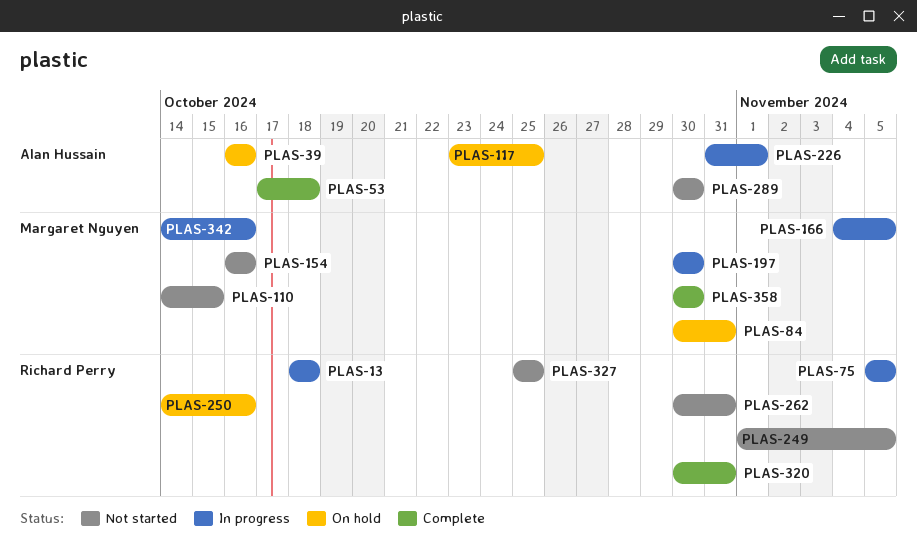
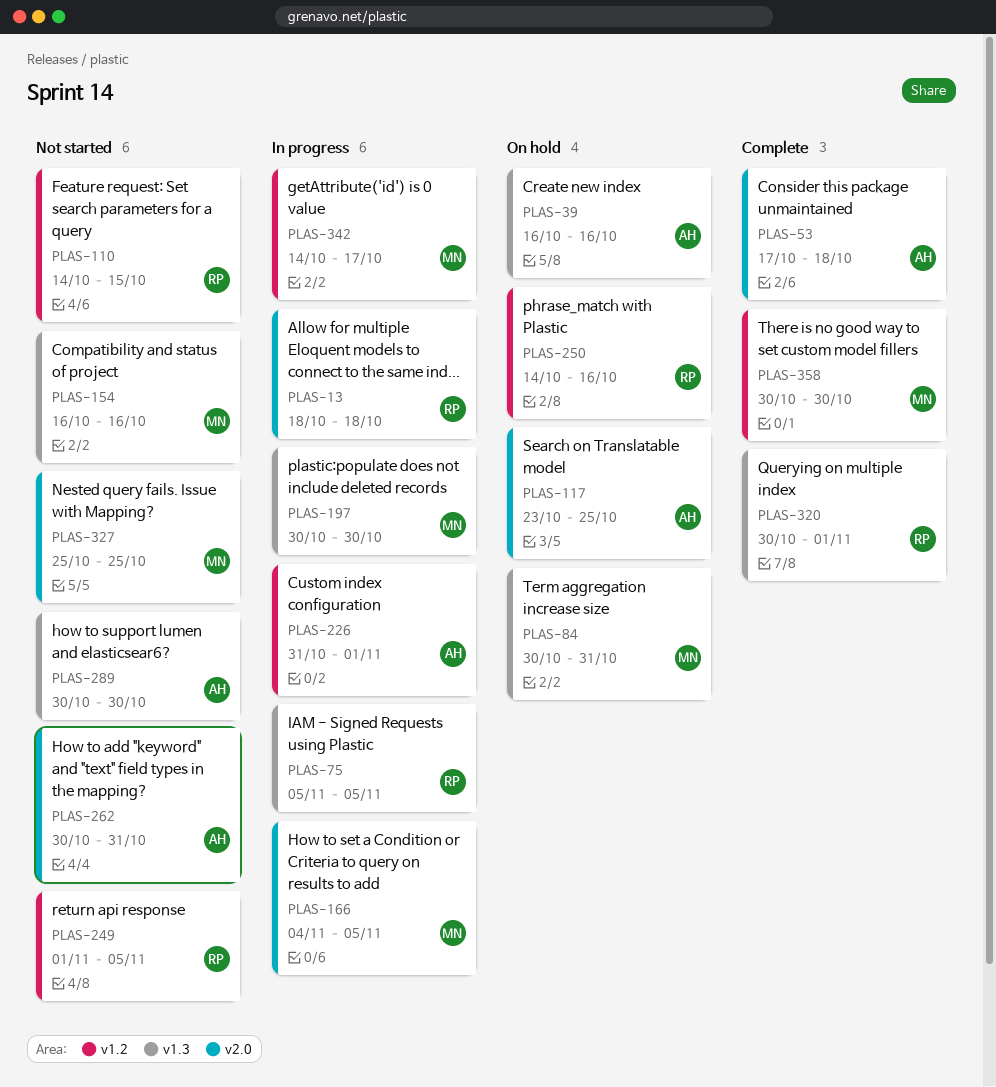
PLAS-110, owner: Margaret Nguyen -> Richard Perry
PLAS-262, owner: Richard Perry -> Alan Hussain
PLAS-320, due: Oct 31 -> Nov 1
PLAS-327, owner: Richard Perry -> Margaret Nguyen
PLAS-342, due: Oct 16 -> Oct 17

